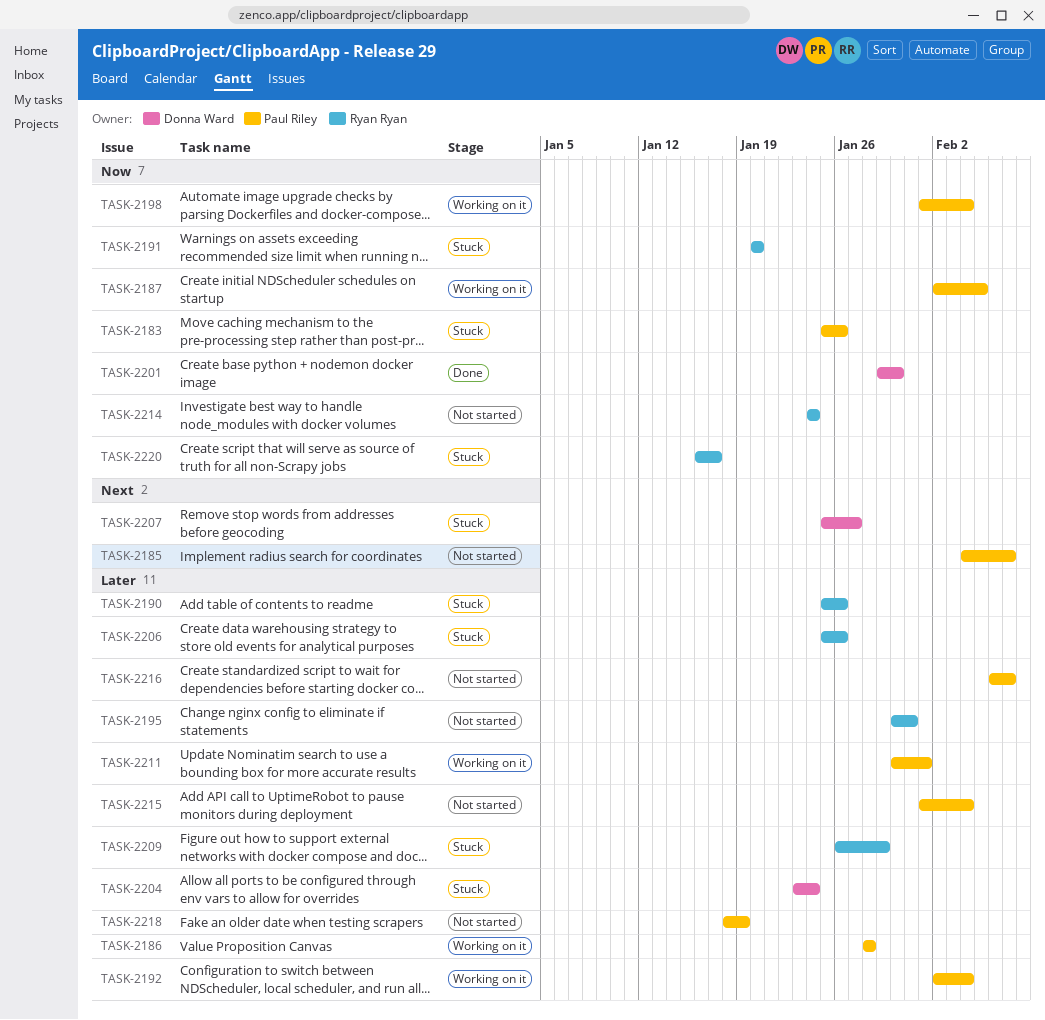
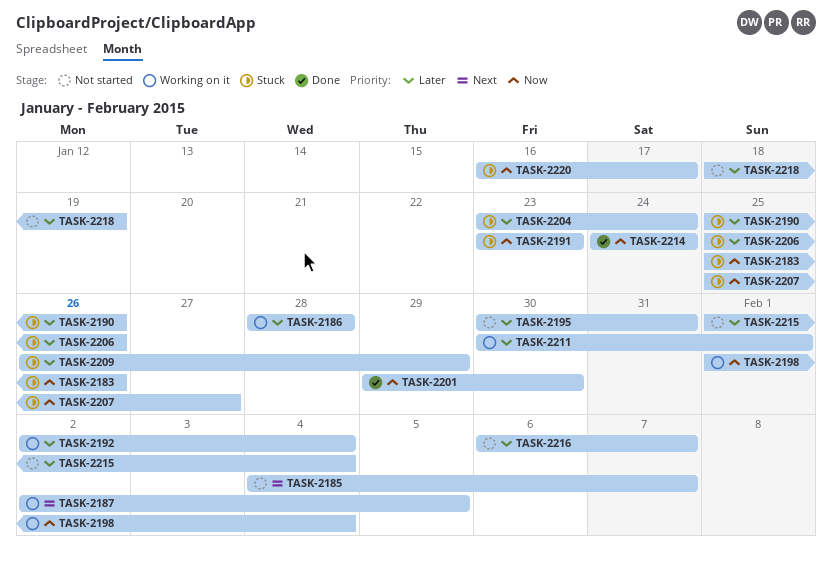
TASK-2187, priority: Now -> Next
TASK-2191, start: Jan 20 -> Jan 23
TASK-2191, due: Jan 20 -> Jan 23
TASK-2207, priority: Next -> Now
TASK-2214, status: Not started -> Done

